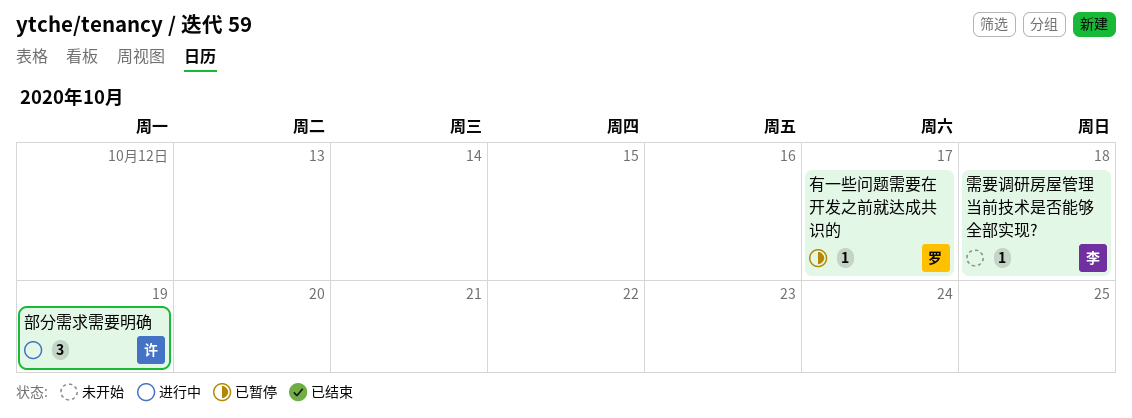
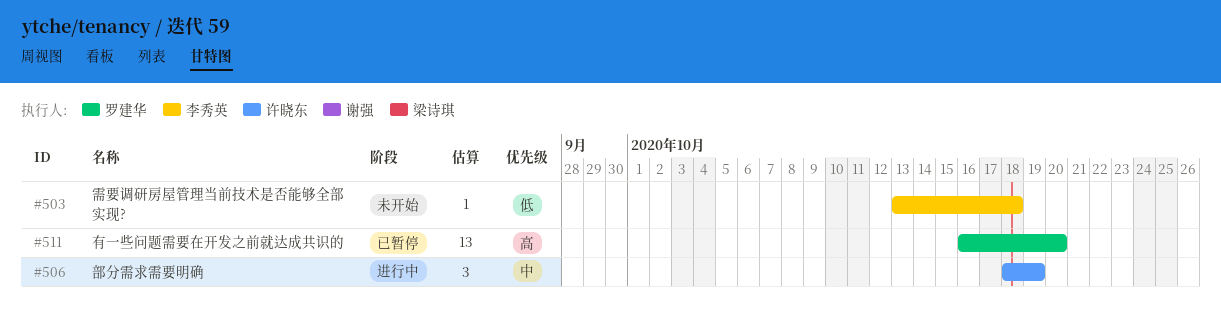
有一些问题需要在开发之前就达成共识的, estimate: 1 -> 13
有一些问题需要在开发之前就达成共识的, due: Oct 17 -> Oct 20

